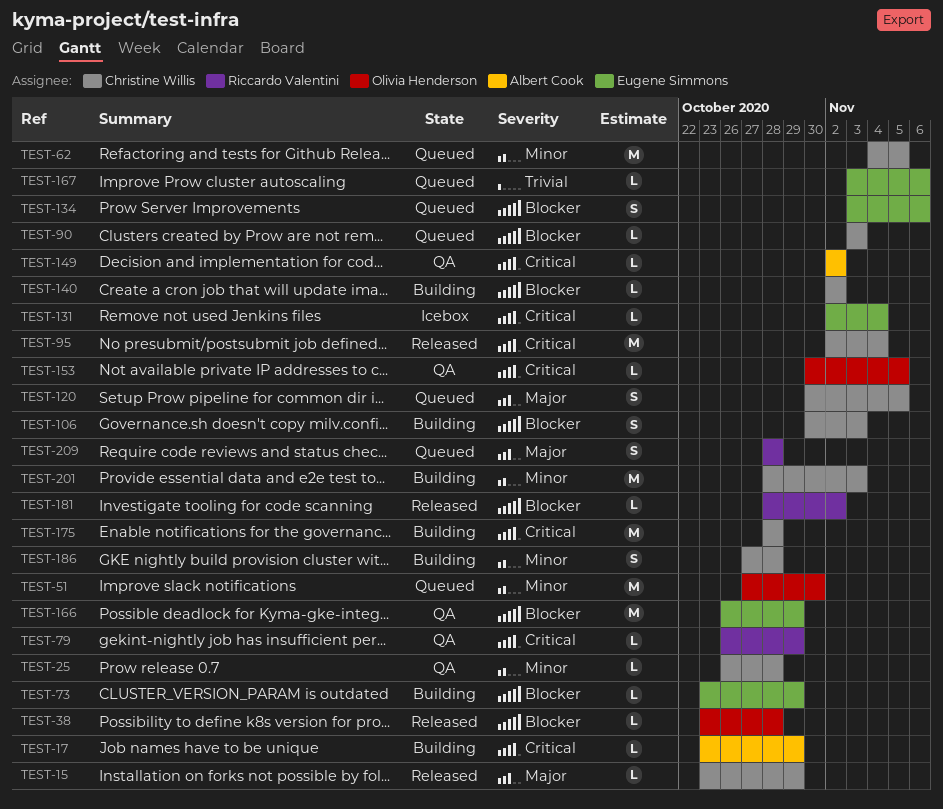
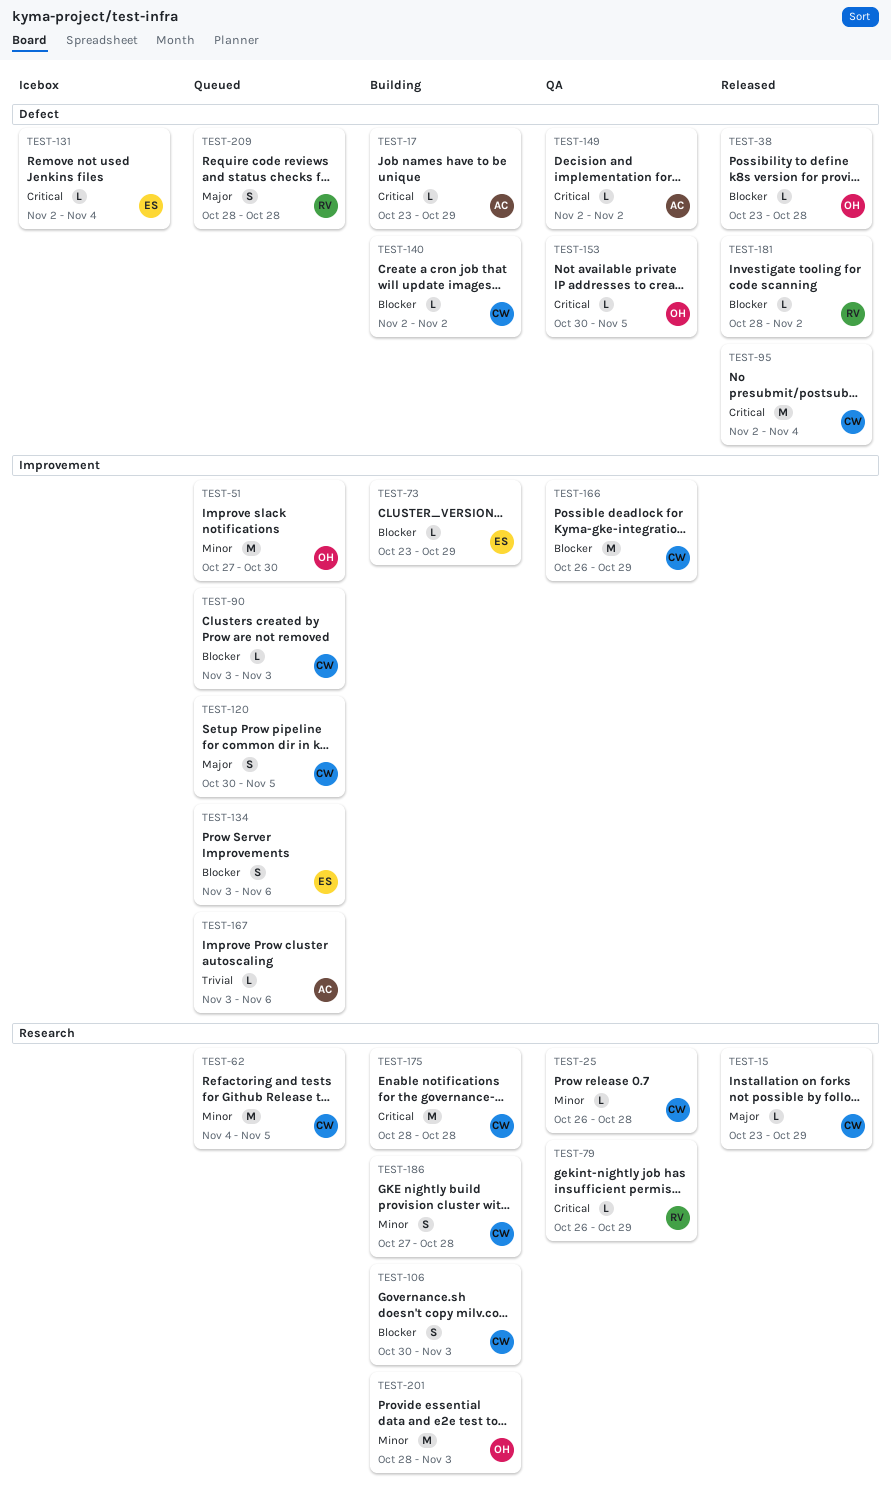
TEST-166, owner: Eugene Simmons -> Christine Willis
TEST-167, owner: Eugene Simmons -> Albert Cook
TEST-201, owner: Christine Willis -> Olivia Henderson

